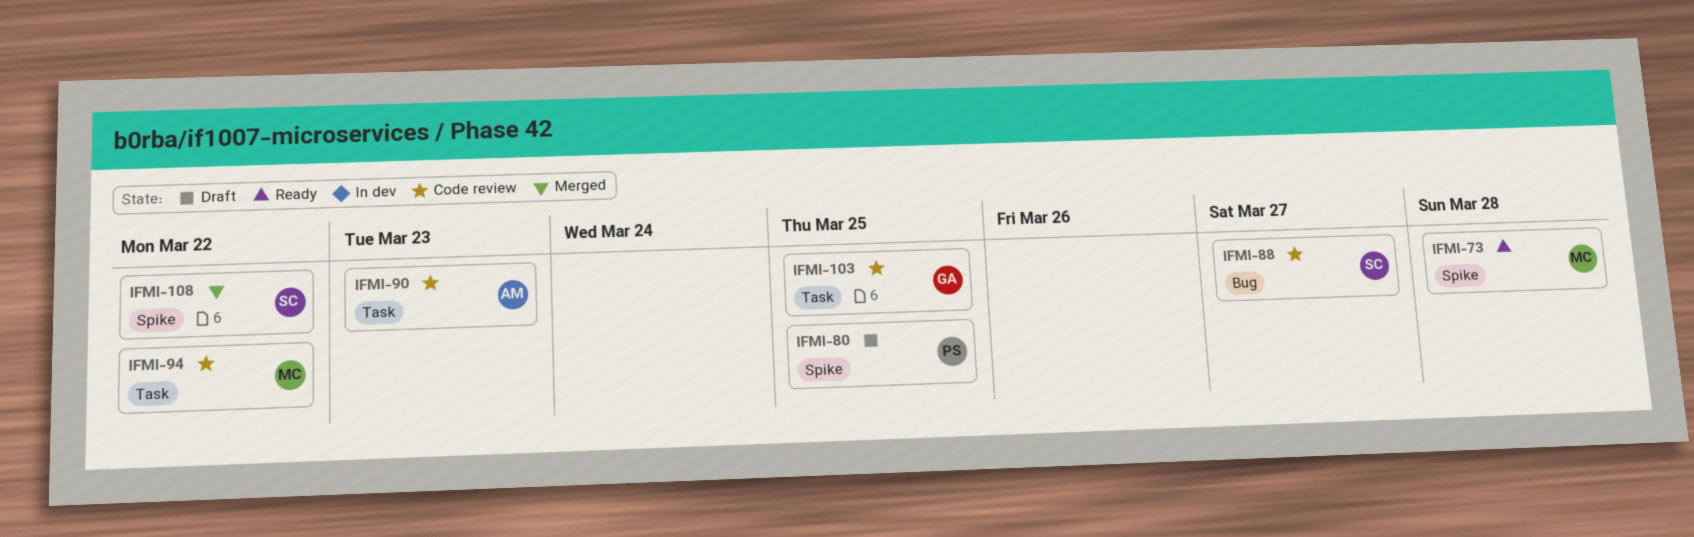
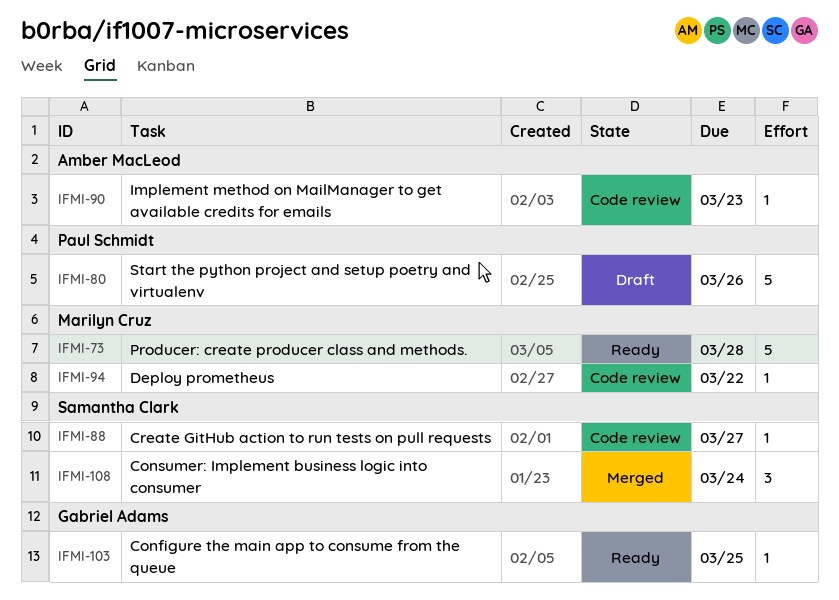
IFMI-80, due: Mar 25 -> Mar 26
IFMI-103, status: Code review -> Ready
IFMI-108, due: Mar 22 -> Mar 24

